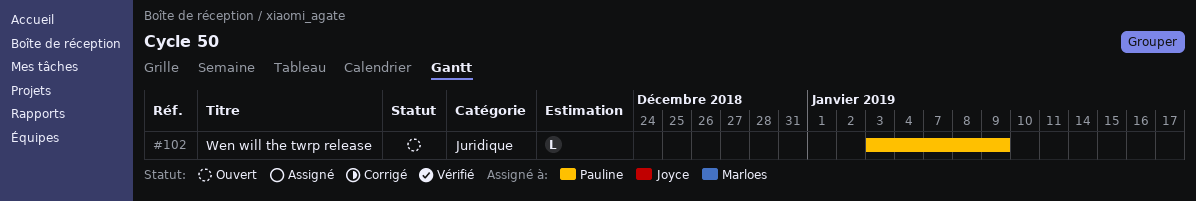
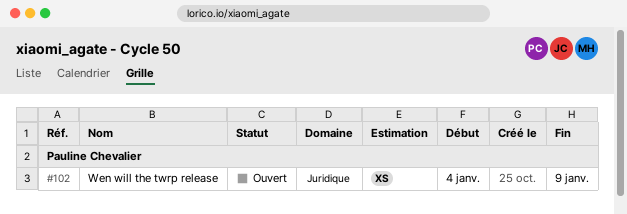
#102, estimate: L -> XS
#102, start: Jan 3 -> Jan 4

